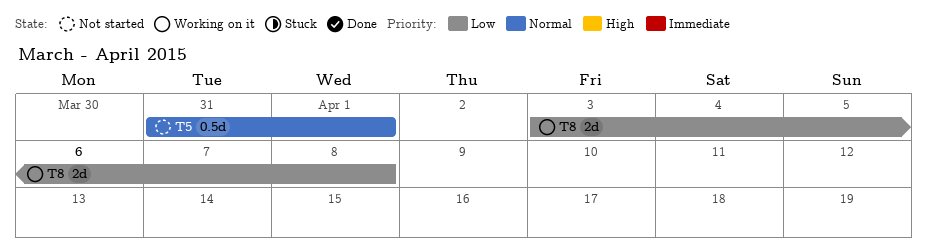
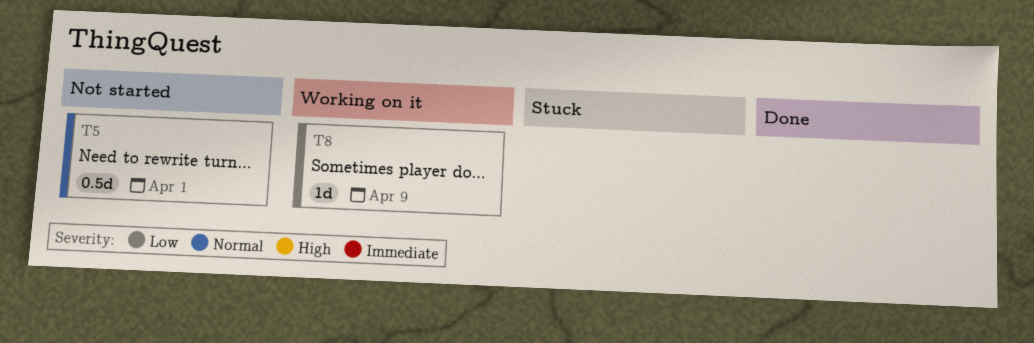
T8, estimate: 2d -> 1d
T8, due: Apr 8 -> Apr 9

